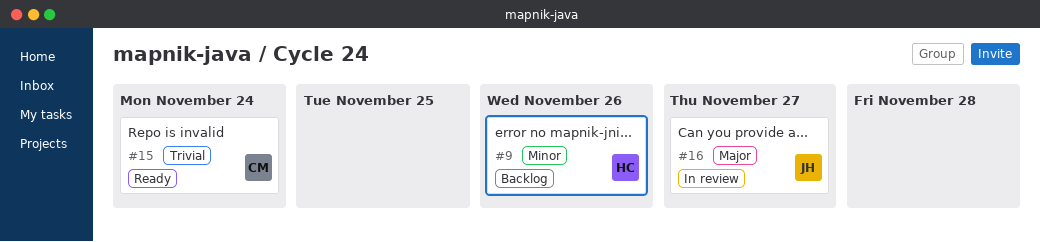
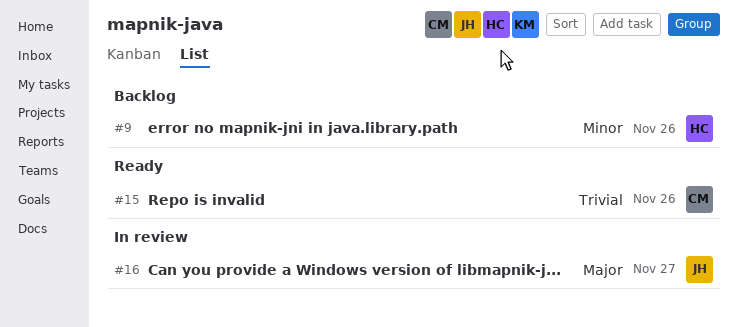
#15, due: Nov 24 -> Nov 26

